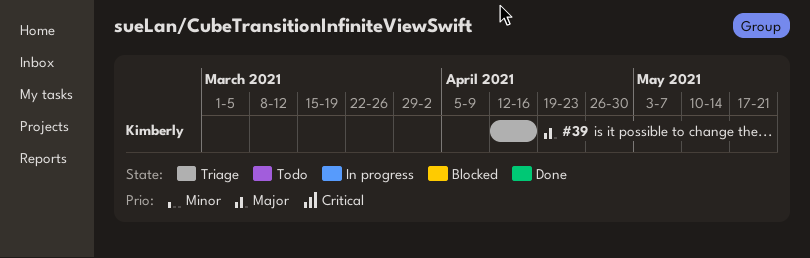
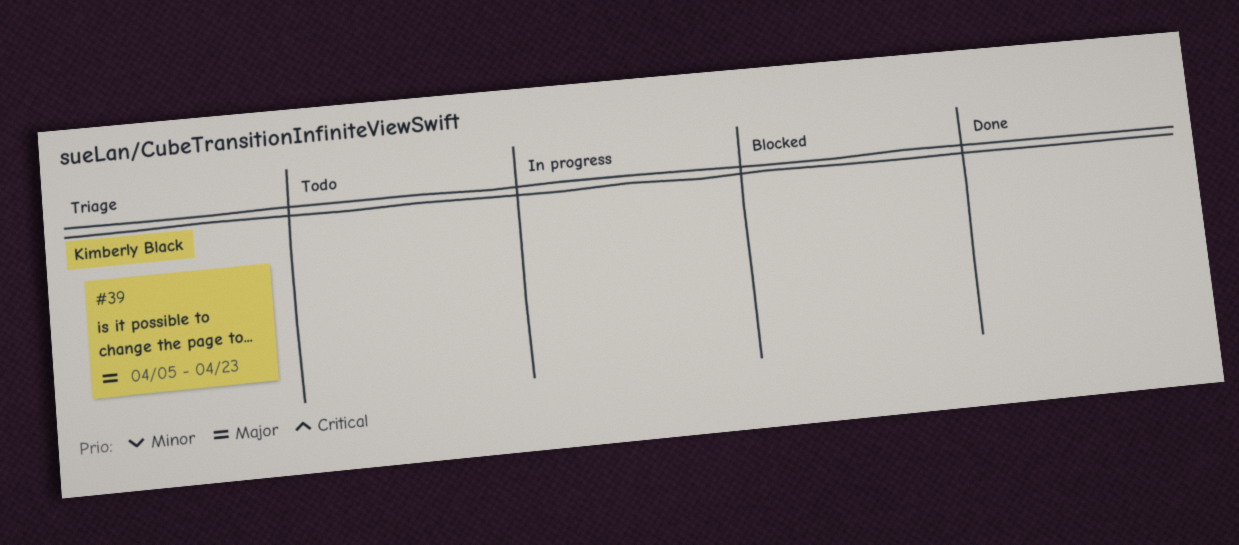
#39, start: Apr 12 -> Apr 5
#39, due: Apr 16 -> Apr 23

